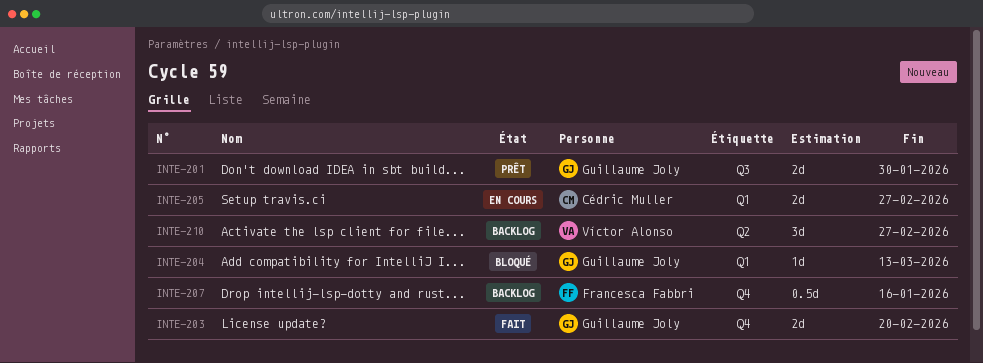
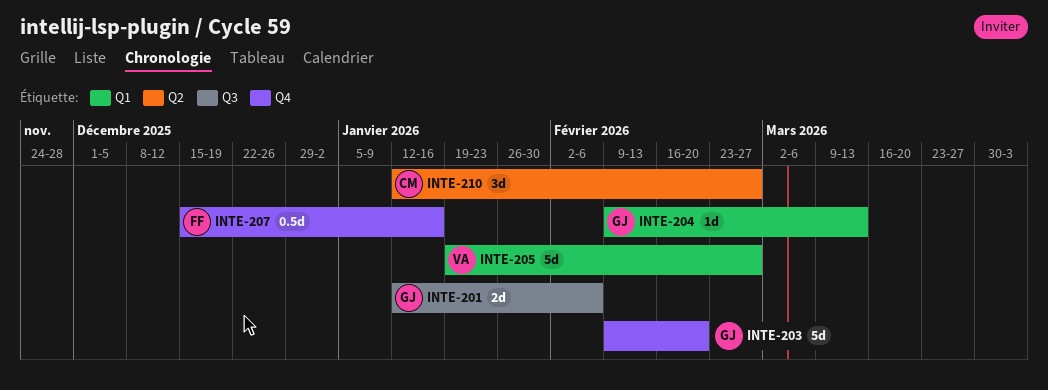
INTE-201, due: Jan 30 -> Feb 6
INTE-203, estimate: 2d -> 5d
INTE-205, owner: Cédric Muller -> Víctor Alonso
INTE-205, estimate: 2d -> 5d
INTE-210, owner: Víctor Alonso -> Cédric Muller

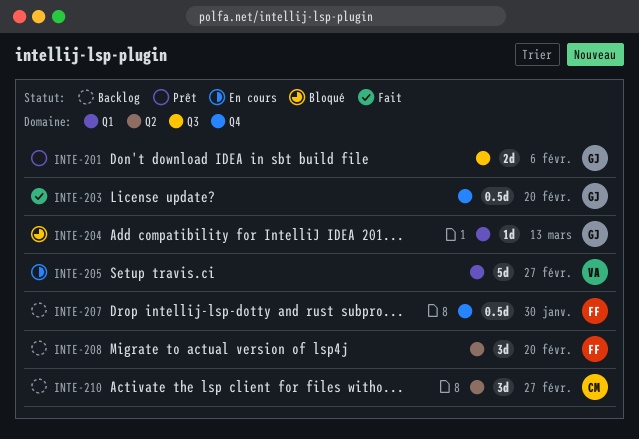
INTE-203, estimate: 5d -> 0.5d
INTE-207, due: Jan 16 -> Jan 30
INTE-208: none -> present

